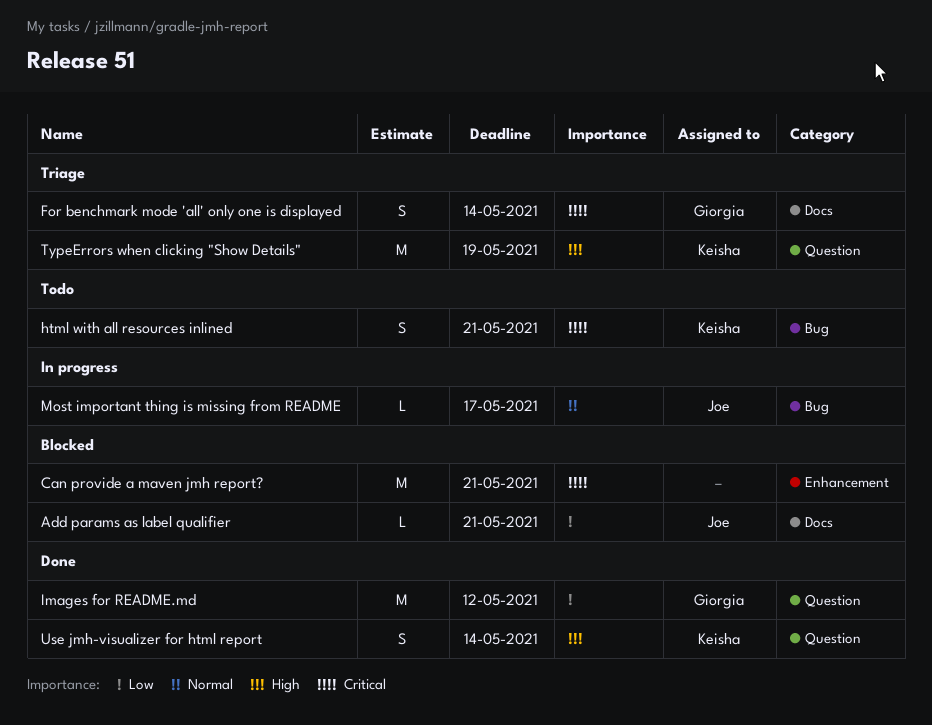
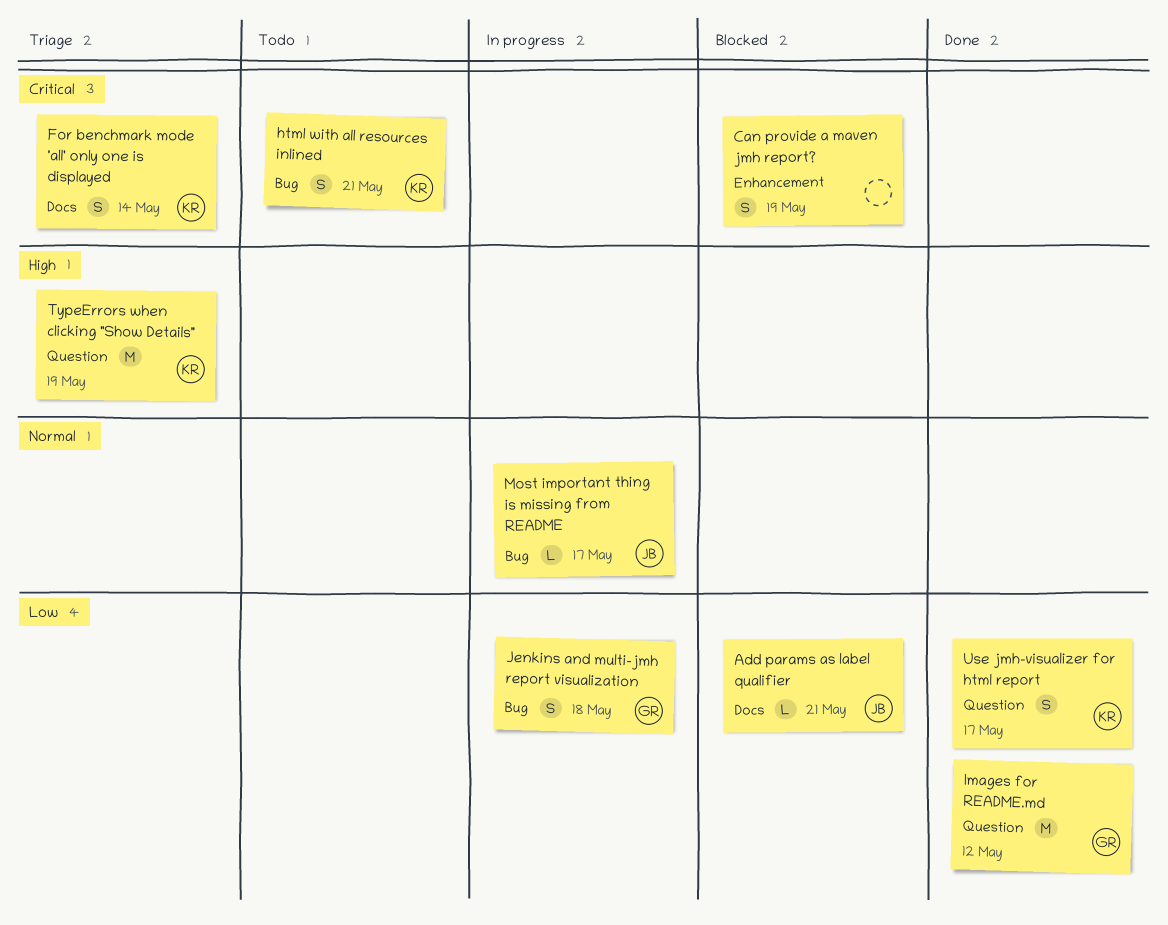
Can provide a maven jmh report?, estimate: M -> S
Can provide a maven jmh report?, due: May 21 -> May 19
For benchmark mode 'all' only one is displayed, owner: Giorgia -> Keisha
Jenkins and multi-jmh report visualization: none -> present
Use jmh-visualizer for html report, priority: High -> Low
Use jmh-visualizer for html report, due: May 14 -> May 17

